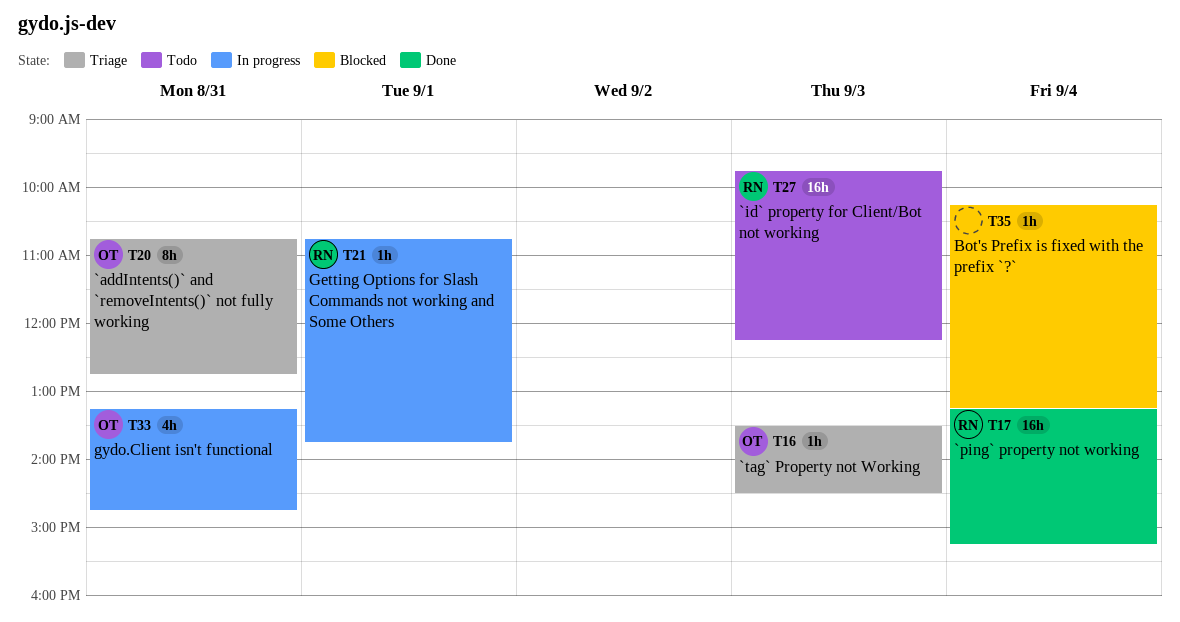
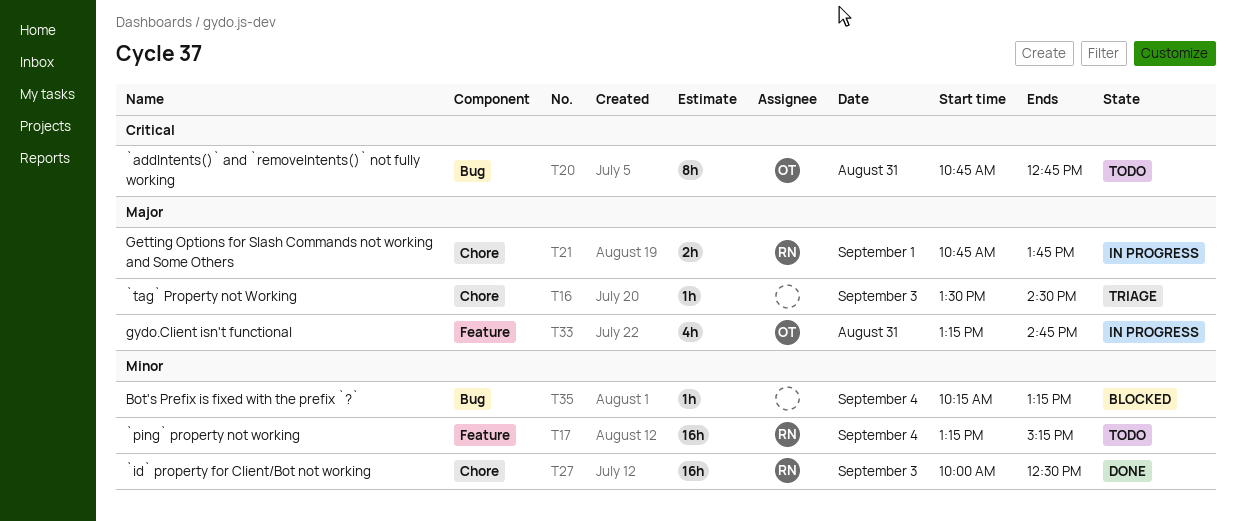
T16, owner: OT -> none
T17, status: Done -> Todo
T20, status: Triage -> Todo
T21, estimate: 1h -> 2h
T27, status: Todo -> Done
T27, begins: 09:45 -> 10:00
T27, ends: 12:15 -> 12:30

